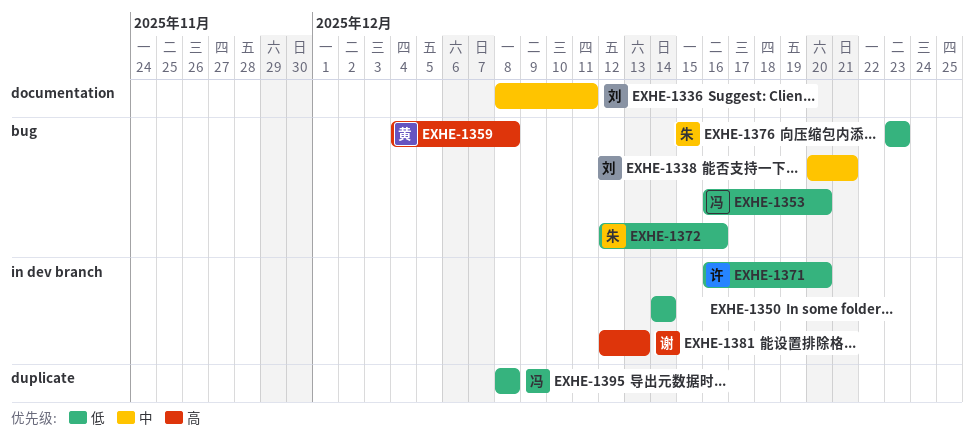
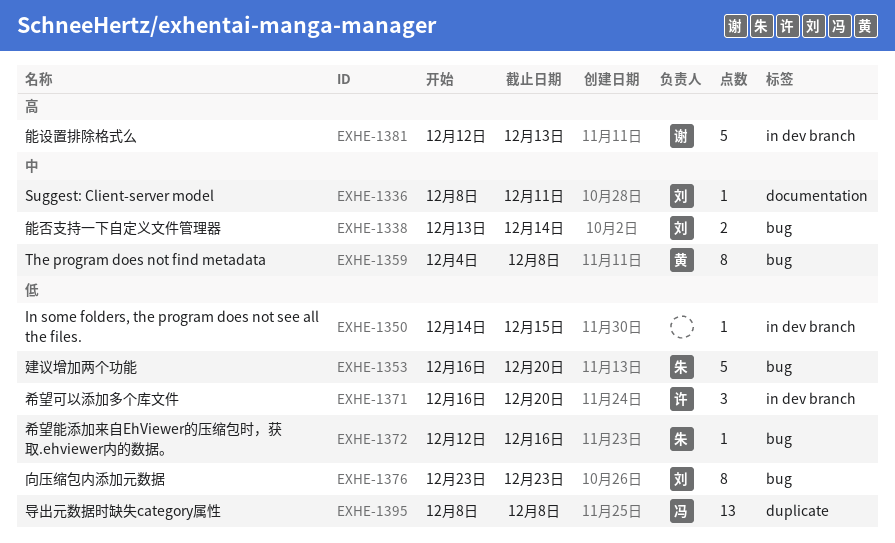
EXHE-1338, start: Dec 20 -> Dec 13
EXHE-1338, due: Dec 21 -> Dec 14
EXHE-1350, due: Dec 14 -> Dec 15
EXHE-1353, owner: 冯 -> 朱
EXHE-1359, priority: 高 -> 中
EXHE-1376, owner: 朱 -> 刘

